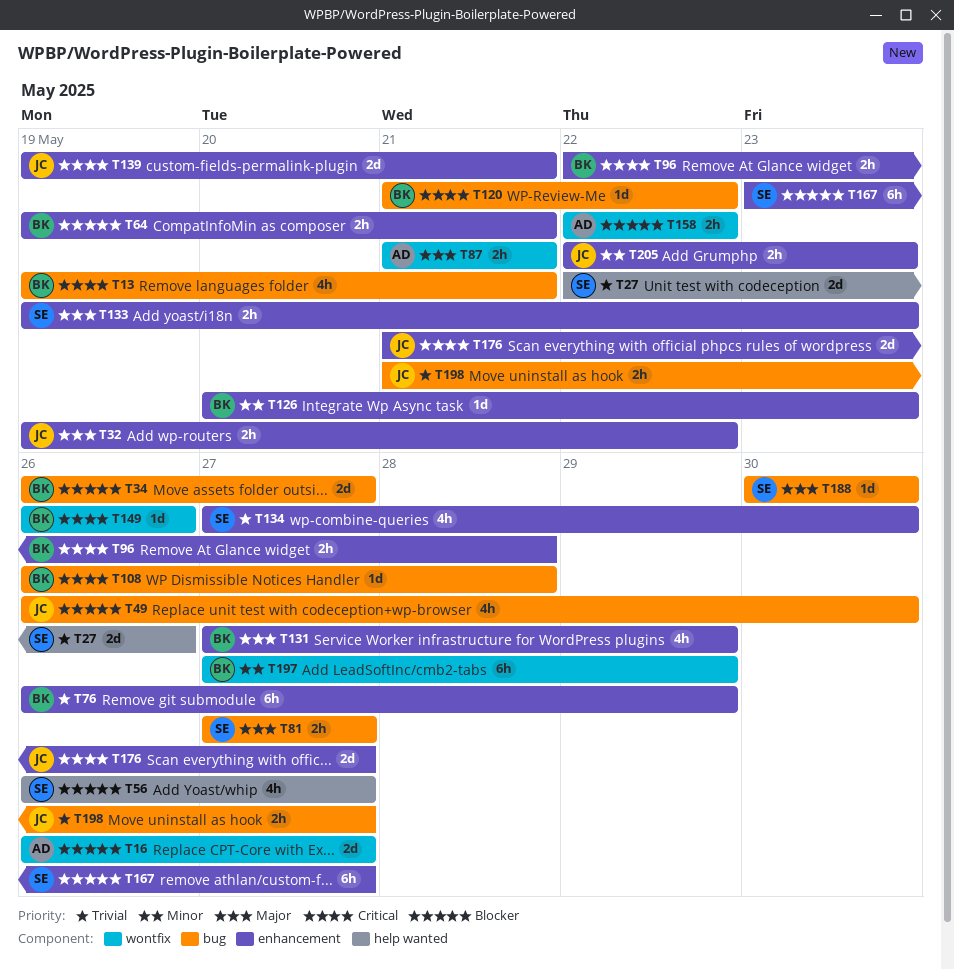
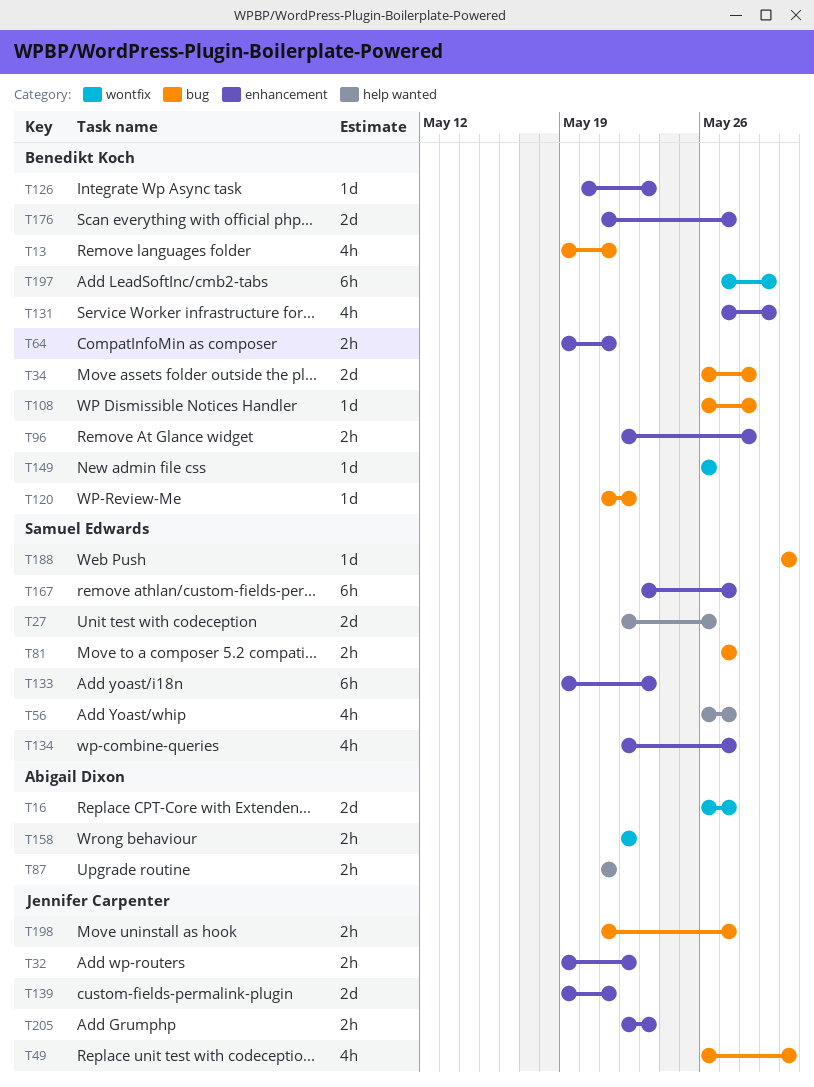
T34, due: May 27 -> May 28
T76: present -> none
T87, label: wontfix -> help wanted
T133, estimate: 2h -> 6h
T134, start: May 27 -> May 22
T134, due: May 30 -> May 27
T176, owner: Jennifer Carpenter -> Benedikt Koch

